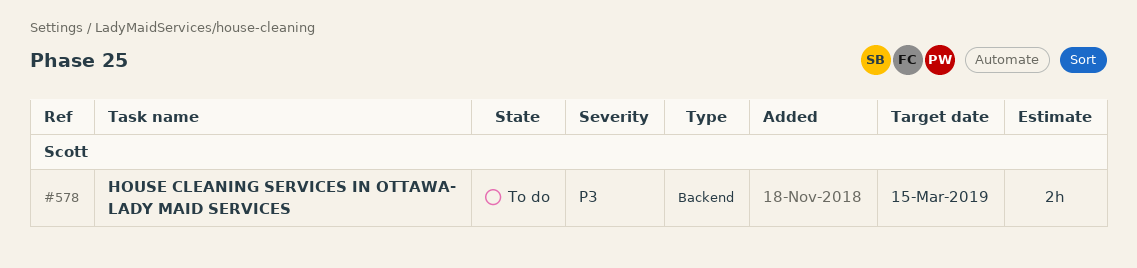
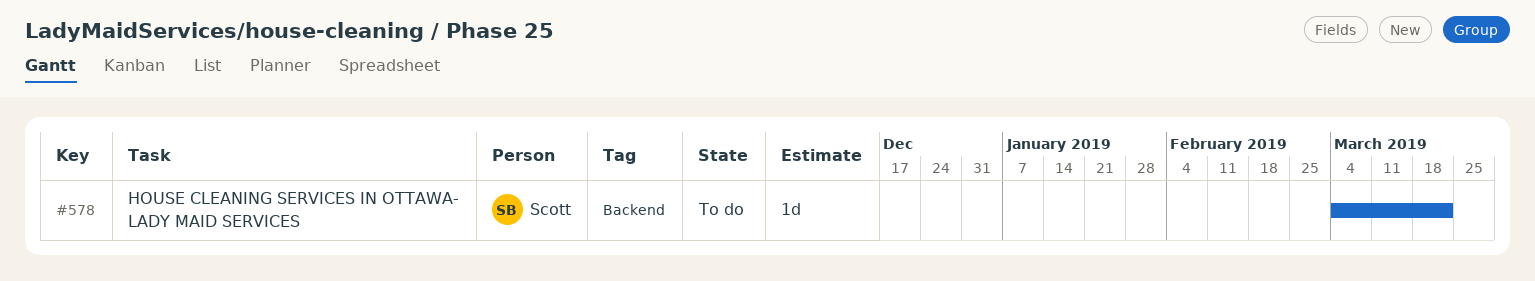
#578, estimate: 2h -> 1d
#578, due: Mar 15 -> Mar 22

